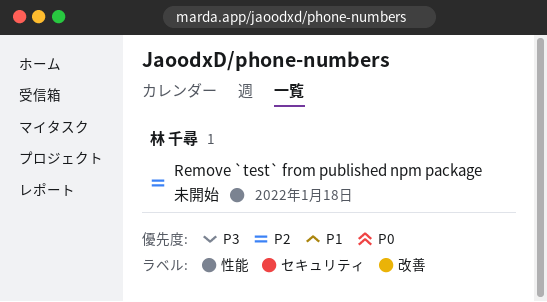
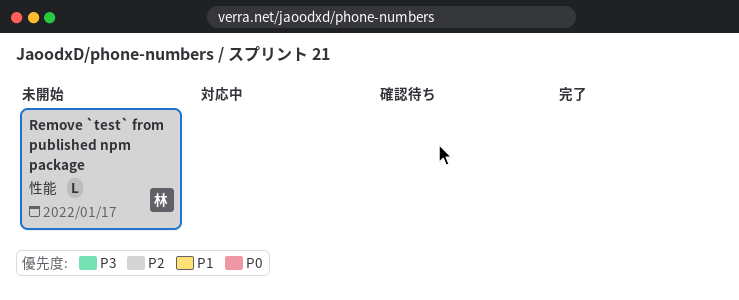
Remove `test` from published npm package, due: Jan 18 -> Jan 17

